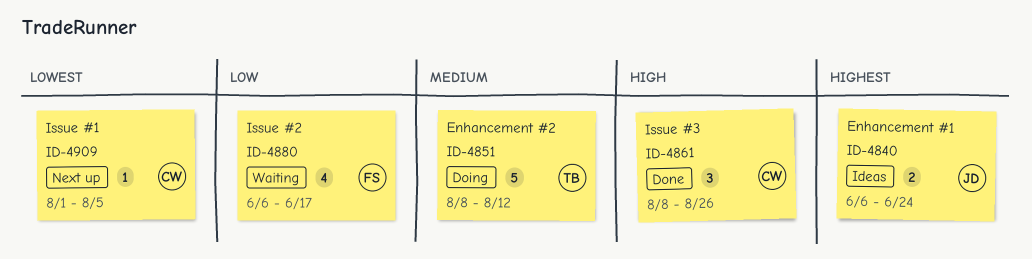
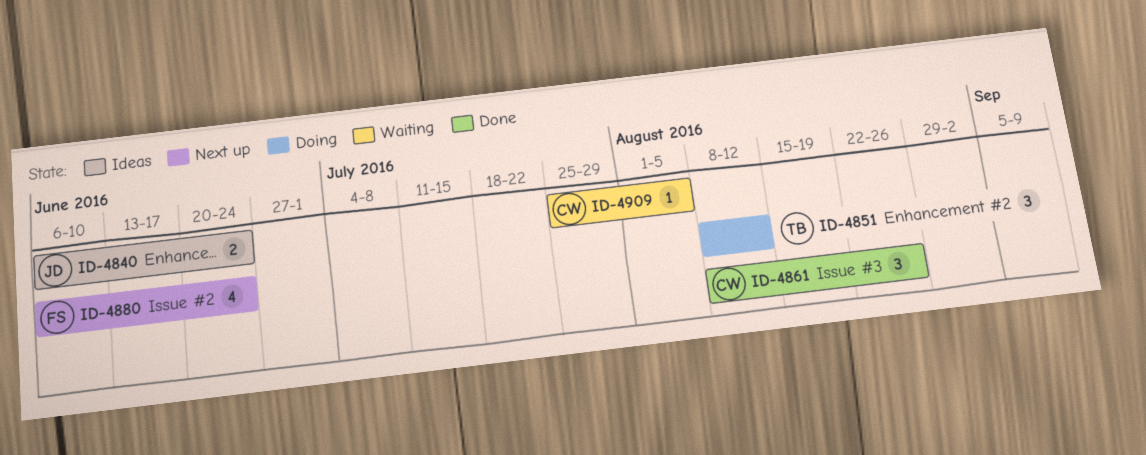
ID-4851, estimate: 5 -> 3
ID-4880, status: Waiting -> Next up
ID-4880, due: Jun 17 -> Jun 24
ID-4909, status: Next up -> Waiting
ID-4909, start: Aug 1 -> Jul 25

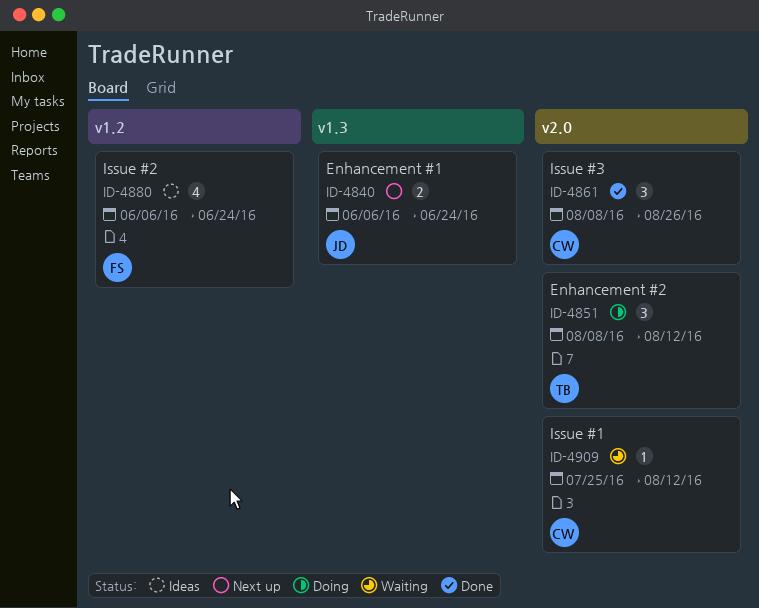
ID-4840, status: Ideas -> Next up
ID-4880, status: Next up -> Ideas
ID-4909, due: Aug 5 -> Aug 12

